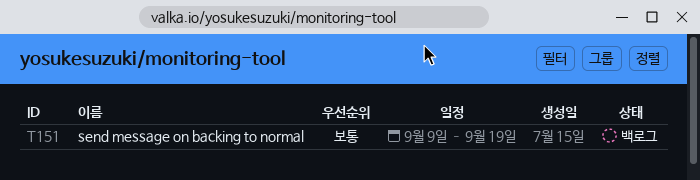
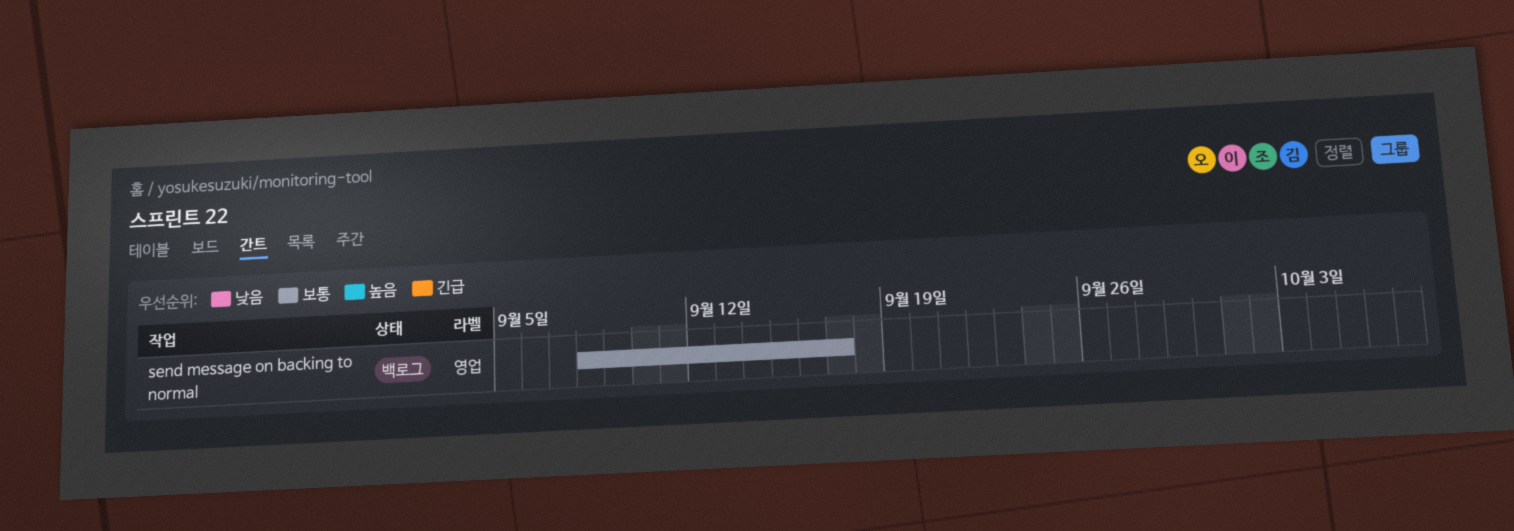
send message on backing to normal, start: Sep 9 -> Sep 8
send message on backing to normal, due: Sep 19 -> Sep 17

